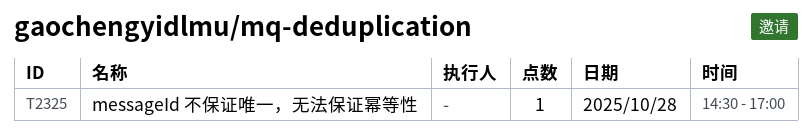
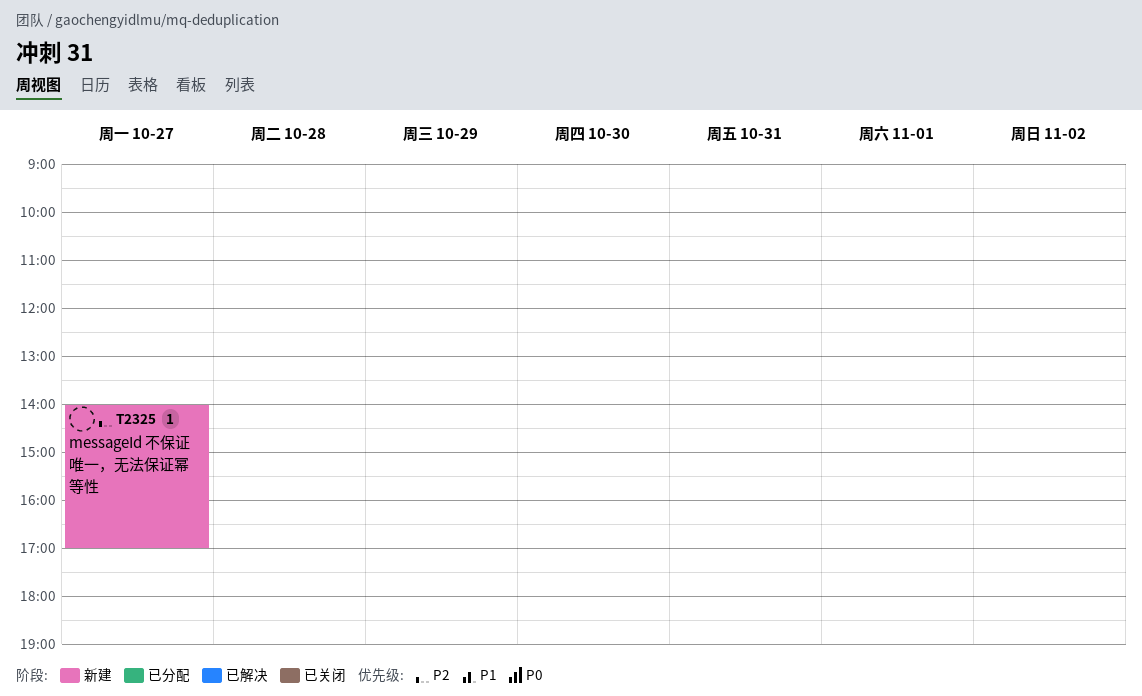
T2325, day: Oct 28 -> Oct 27
T2325, begins: 14:30 -> 14:00

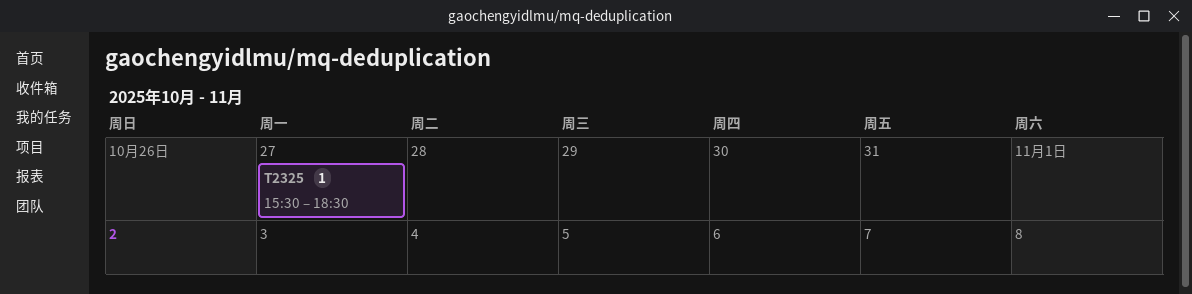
T2325, begins: 14:00 -> 15:30
T2325, ends: 17:00 -> 18:30

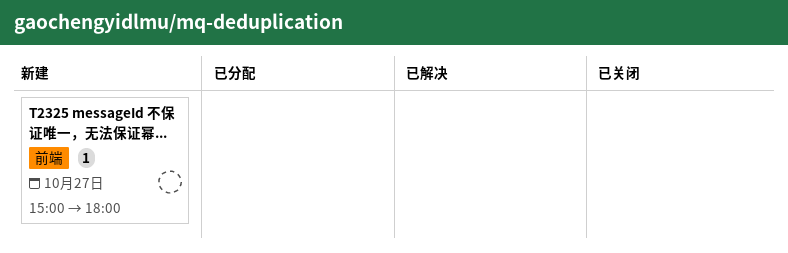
T2325, begins: 15:30 -> 15:00
T2325, ends: 18:30 -> 18:00

